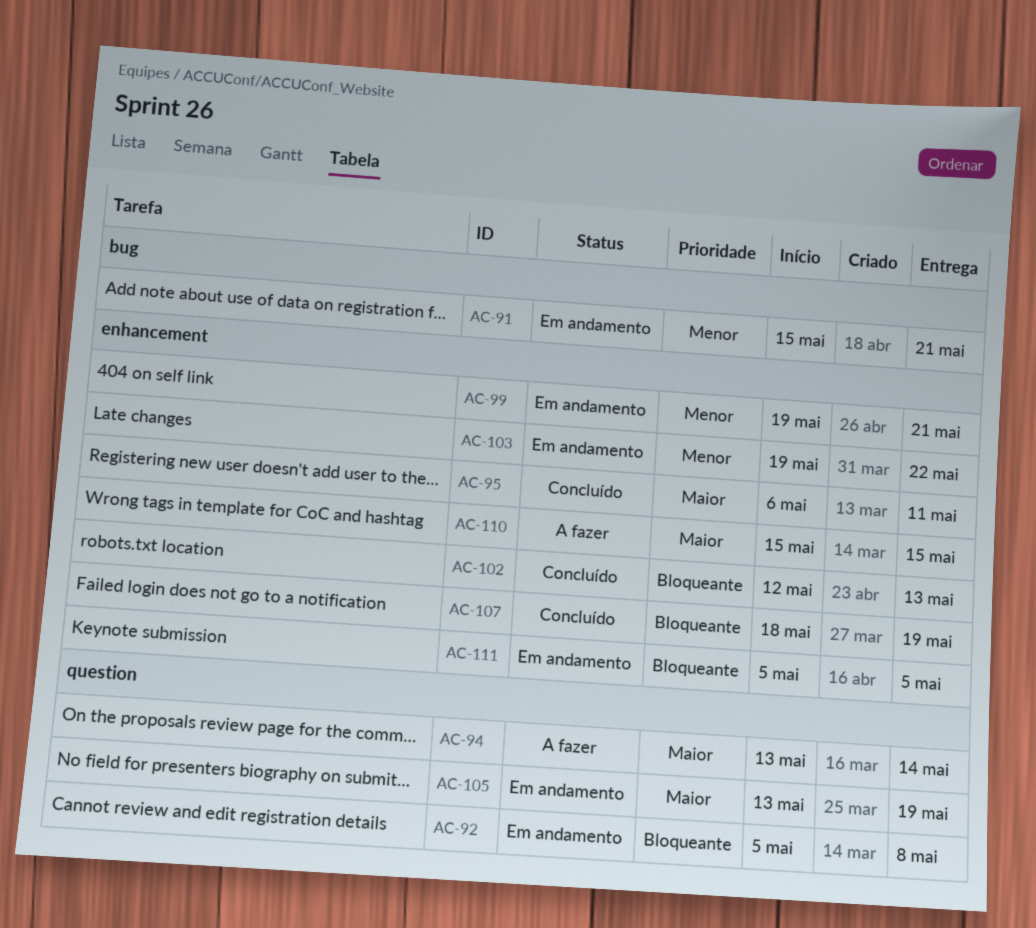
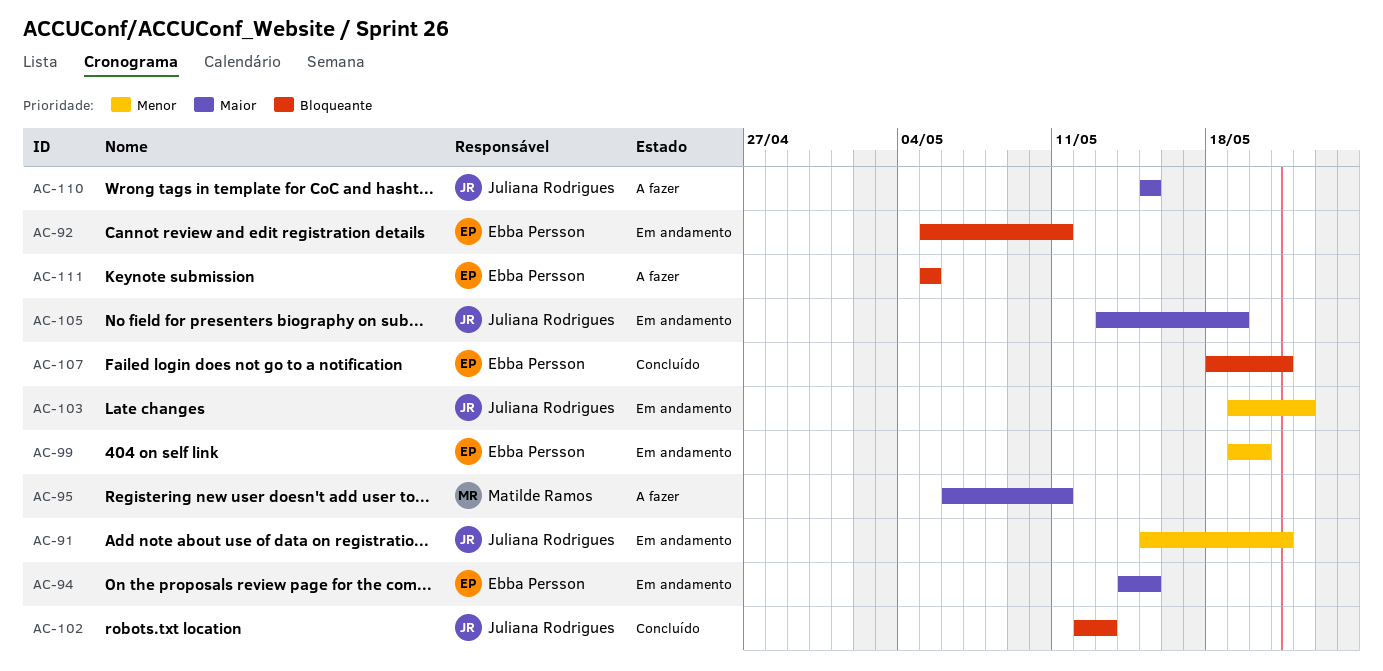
AC-92, due: May 8 -> May 11
AC-94, status: A fazer -> Em andamento
AC-94, start: May 13 -> May 14
AC-94, due: May 14 -> May 15
AC-95, status: Concluído -> A fazer
AC-99, due: May 21 -> May 20
AC-107, due: May 19 -> May 21
AC-111, status: Em andamento -> A fazer

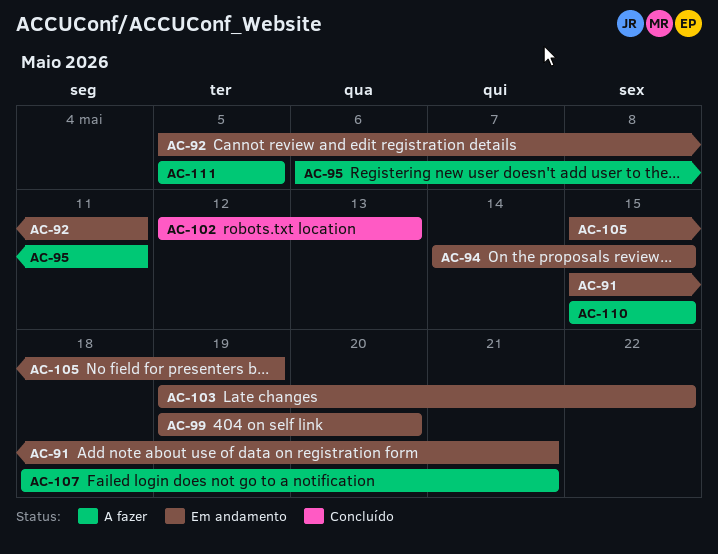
AC-105, start: May 13 -> May 15
AC-107, status: Concluído -> A fazer

